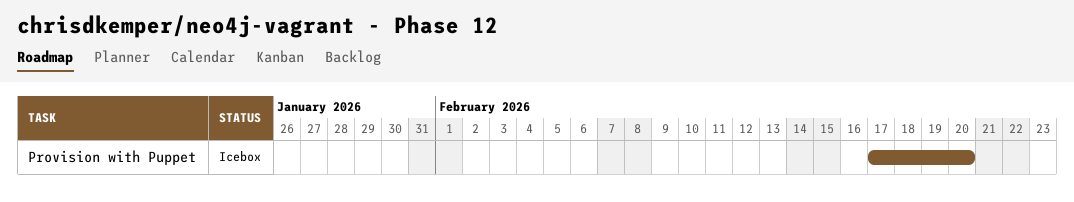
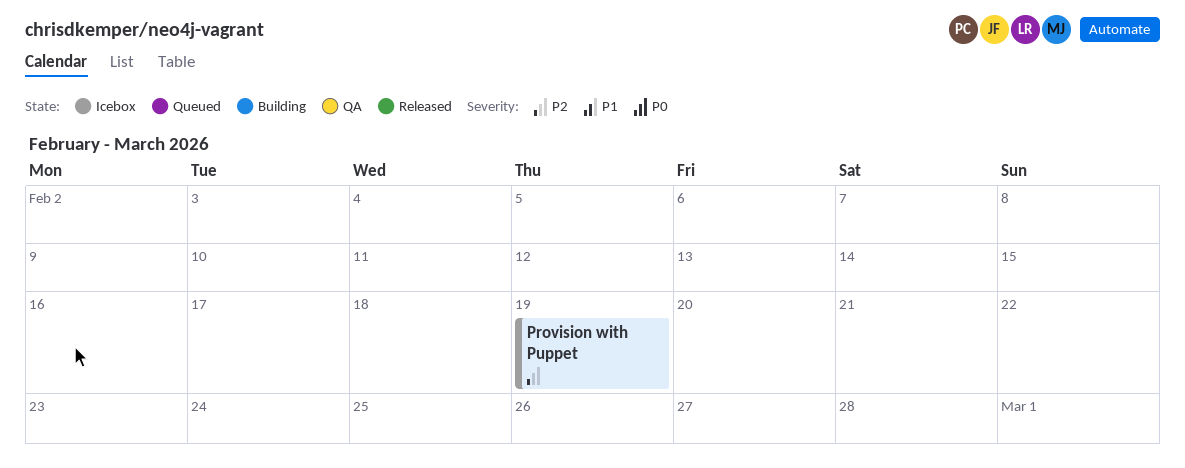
Provision with Puppet, due: Feb 20 -> Feb 19

